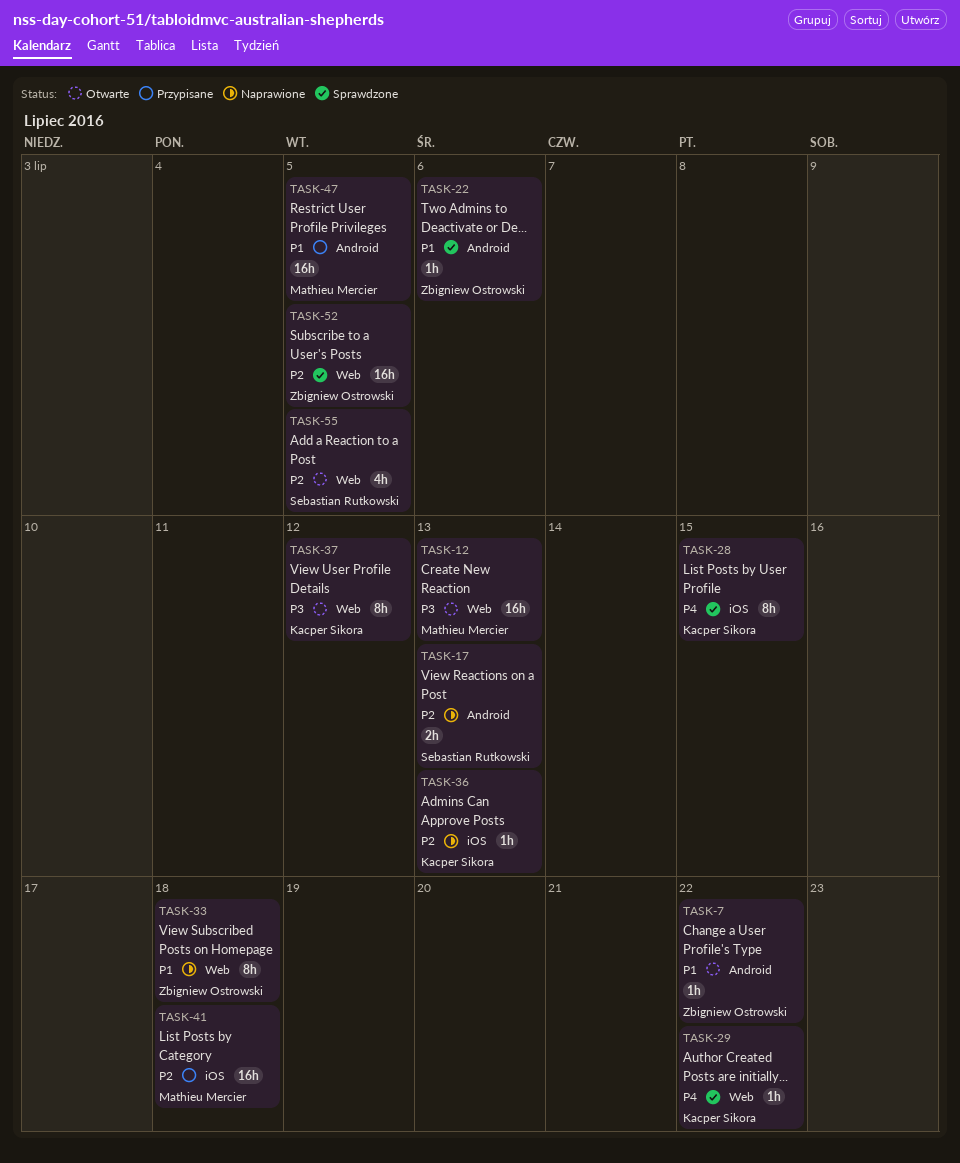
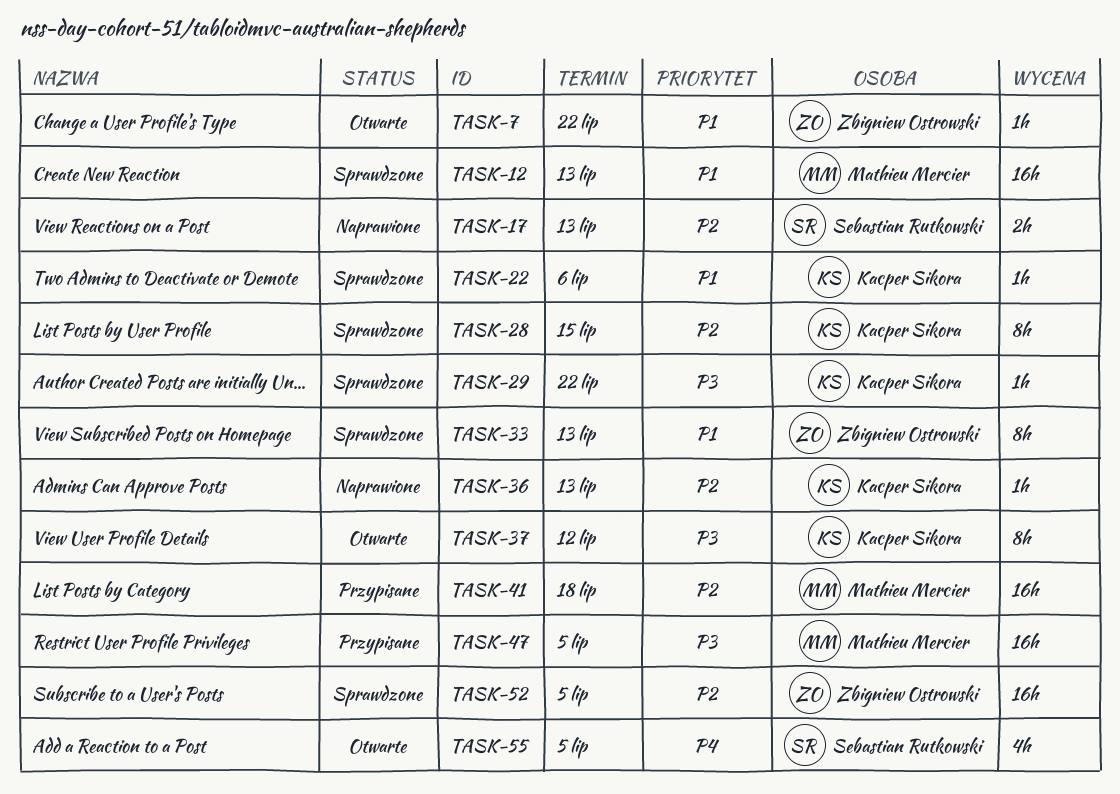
TASK-12, status: Otwarte -> Sprawdzone
TASK-12, priority: P3 -> P1
TASK-22, owner: Zbigniew Ostrowski -> Kacper Sikora
TASK-28, priority: P4 -> P2
TASK-29, priority: P4 -> P3
TASK-33, status: Naprawione -> Sprawdzone
TASK-33, due: Jul 18 -> Jul 13
TASK-47, priority: P1 -> P3
TASK-55, priority: P2 -> P4

